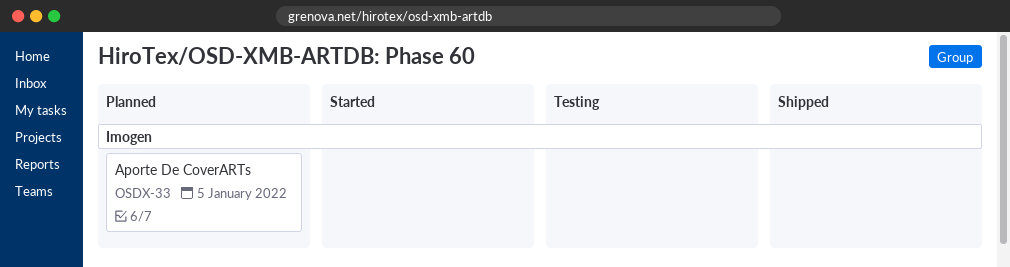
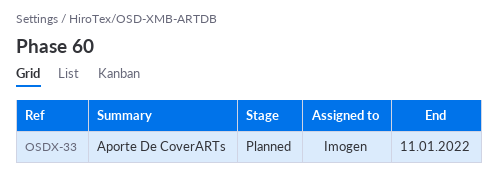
OSDX-33, due: Jan 5 -> Jan 11

